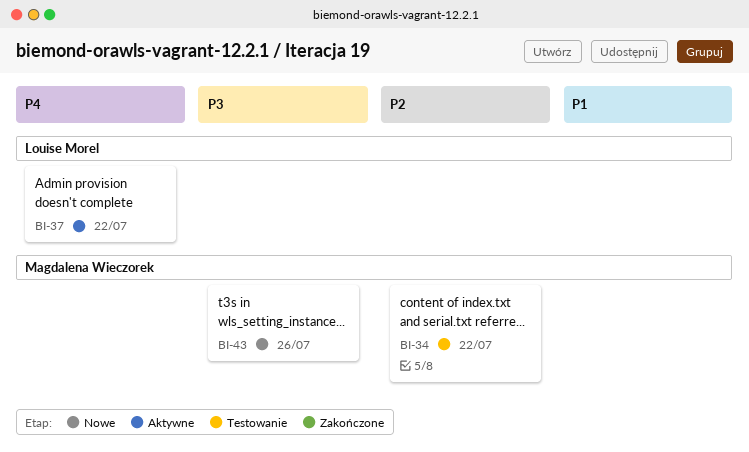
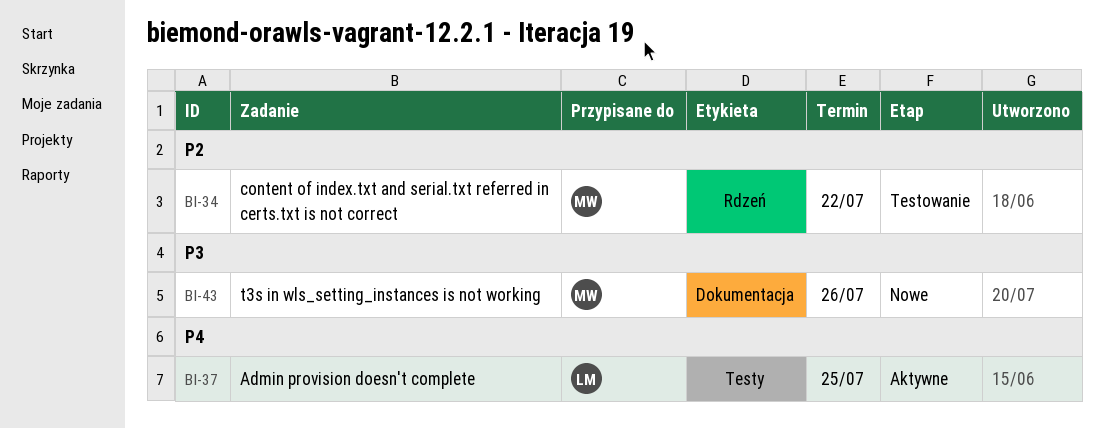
BI-37, due: Jul 22 -> Jul 25

